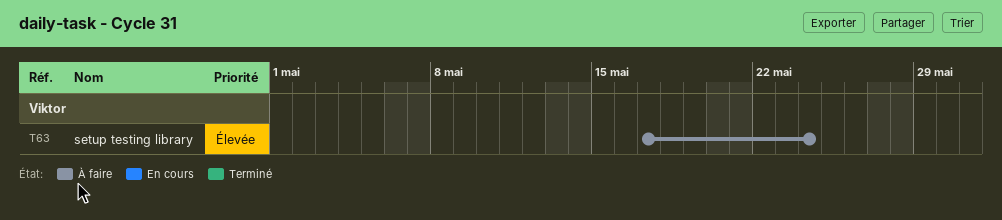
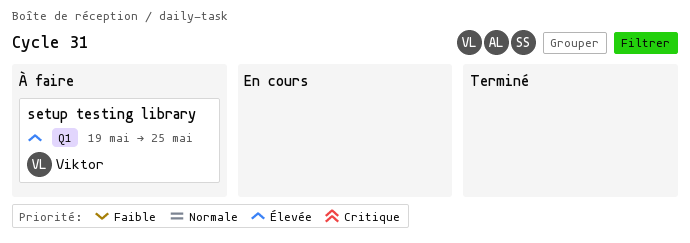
setup testing library, start: May 17 -> May 19
setup testing library, due: May 24 -> May 25

